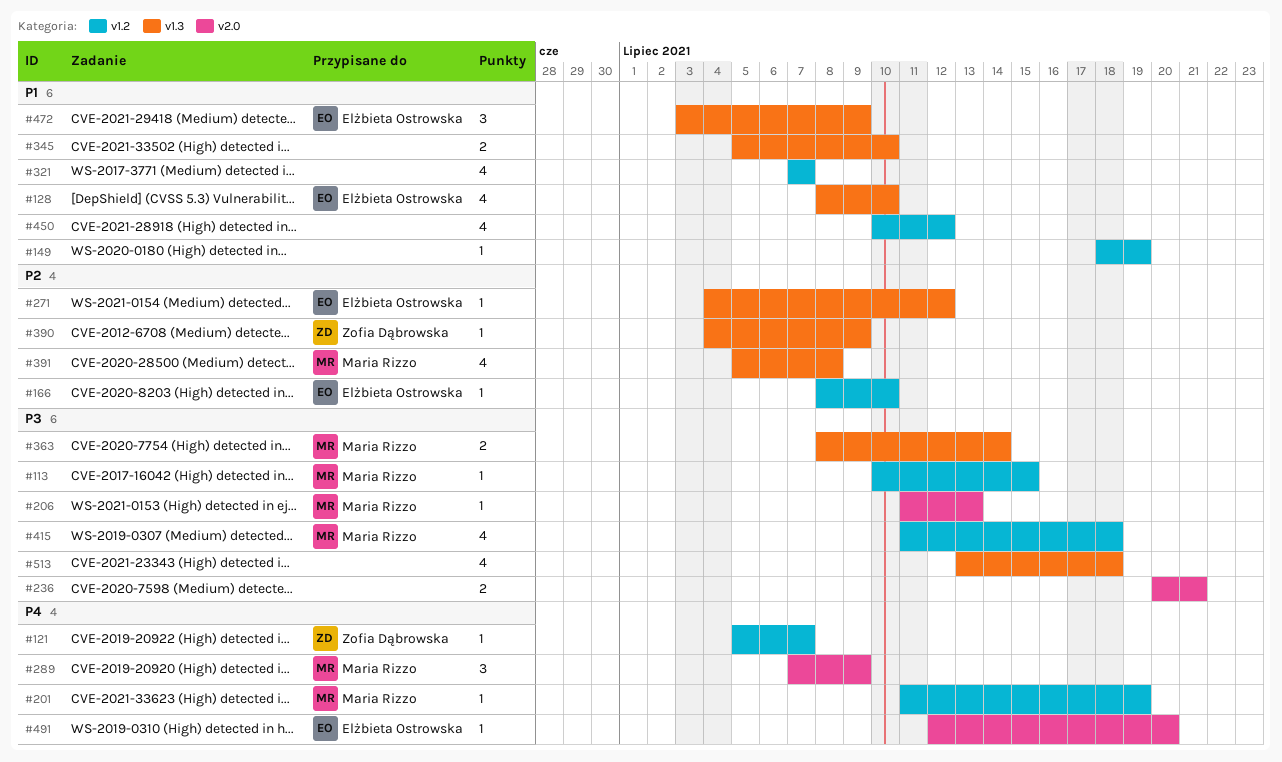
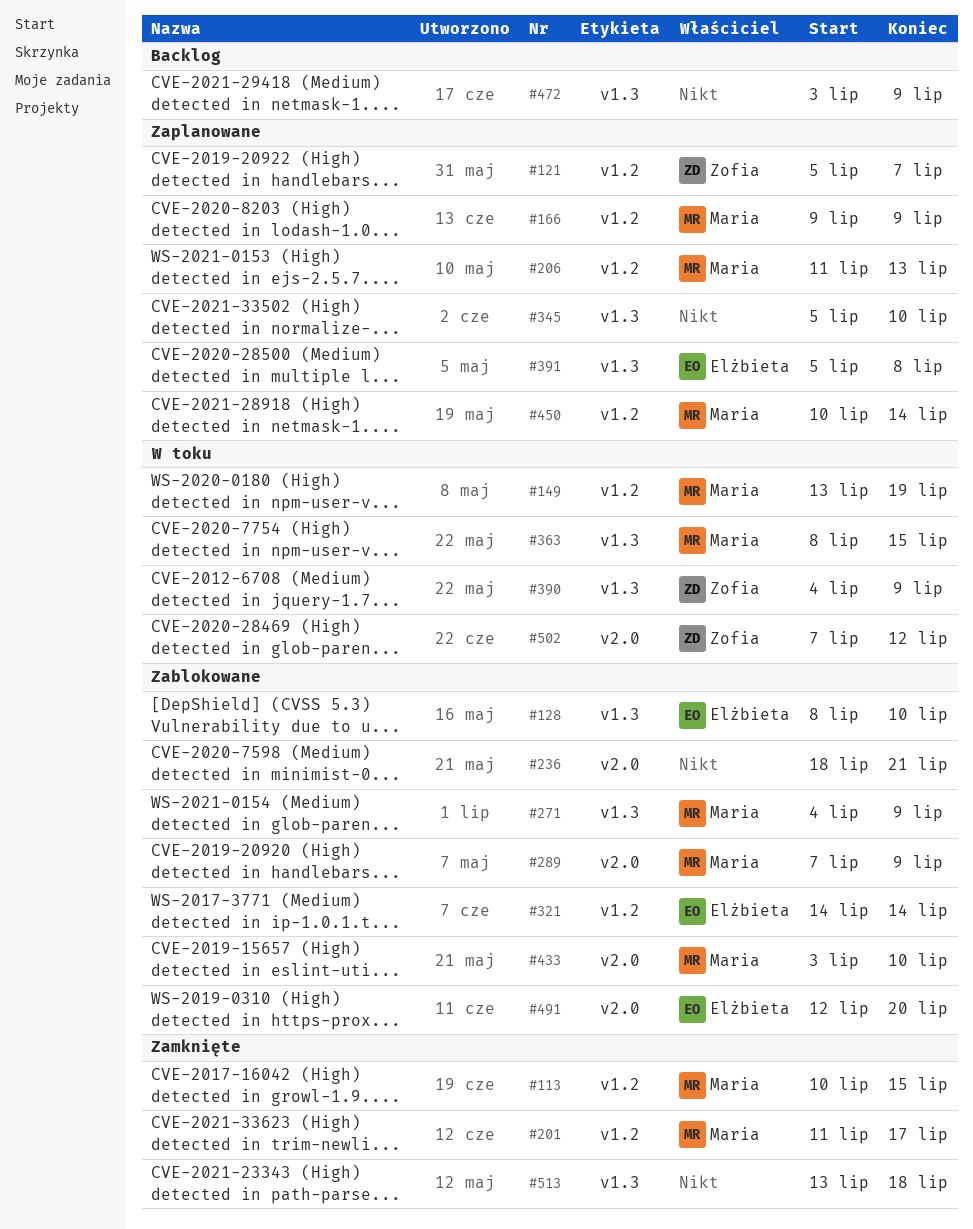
#149, owner: none -> Maria Rizzo
#149, start: Jul 18 -> Jul 13
#166, owner: Elżbieta Ostrowska -> Maria Rizzo
#166, start: Jul 8 -> Jul 9
#166, due: Jul 10 -> Jul 9
#201, due: Jul 19 -> Jul 17
#206, label: v2.0 -> v1.2
#236, start: Jul 20 -> Jul 18
#271, owner: Elżbieta Ostrowska -> Maria Rizzo
#271, due: Jul 12 -> Jul 9
#321, owner: none -> Elżbieta Ostrowska
#321, start: Jul 7 -> Jul 14
#321, due: Jul 7 -> Jul 14
#363, due: Jul 14 -> Jul 15
#391, owner: Maria Rizzo -> Elżbieta Ostrowska
#415: present -> none
#433: none -> present
#450, owner: none -> Maria Rizzo
#450, due: Jul 12 -> Jul 14
#472, owner: Elżbieta Ostrowska -> none
#502: none -> present

